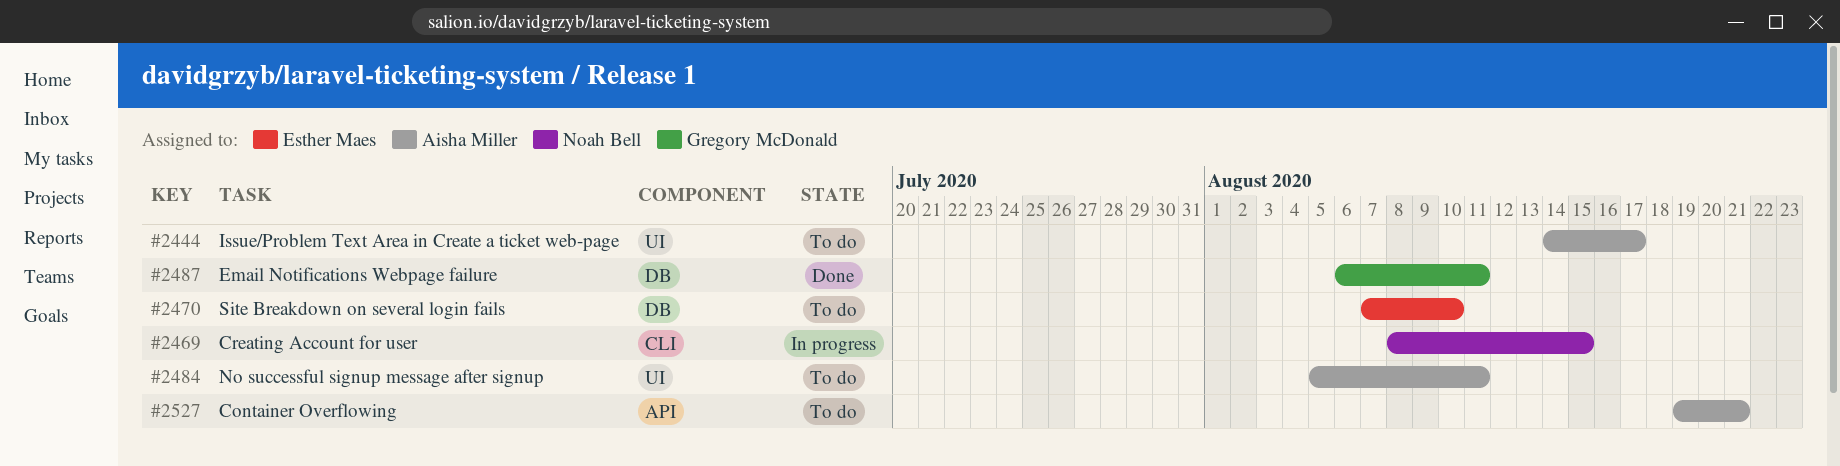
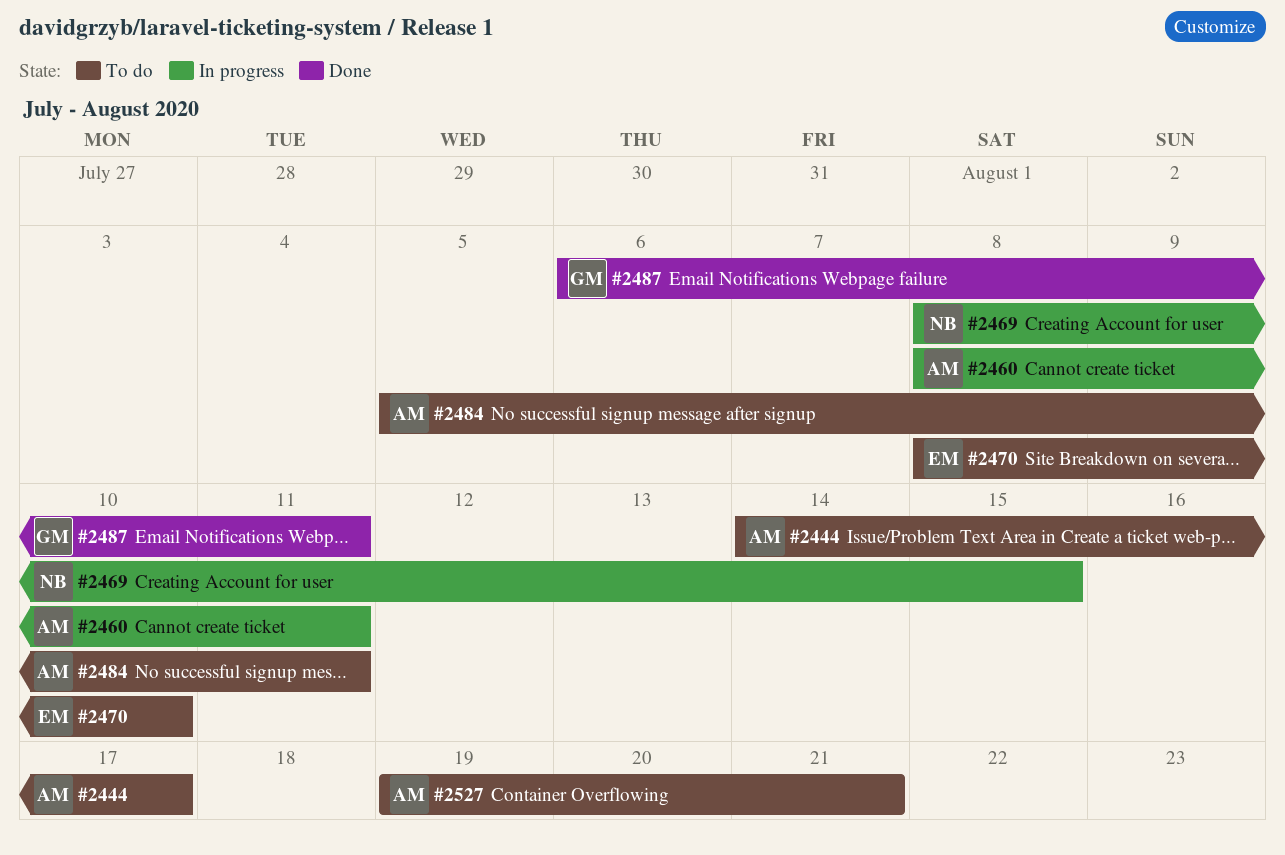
#2460: none -> present
#2470, start: Aug 7 -> Aug 8

